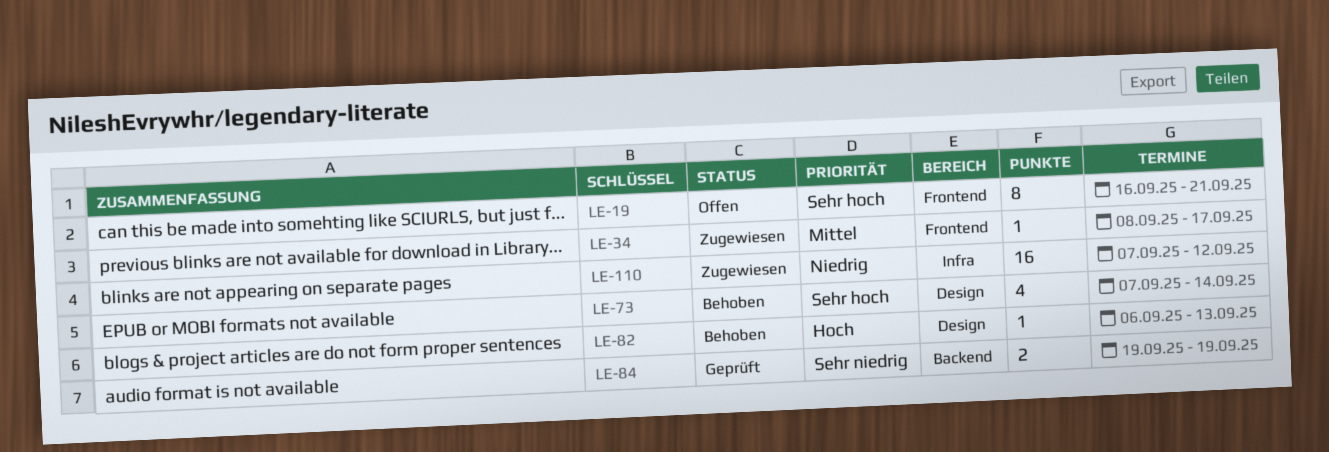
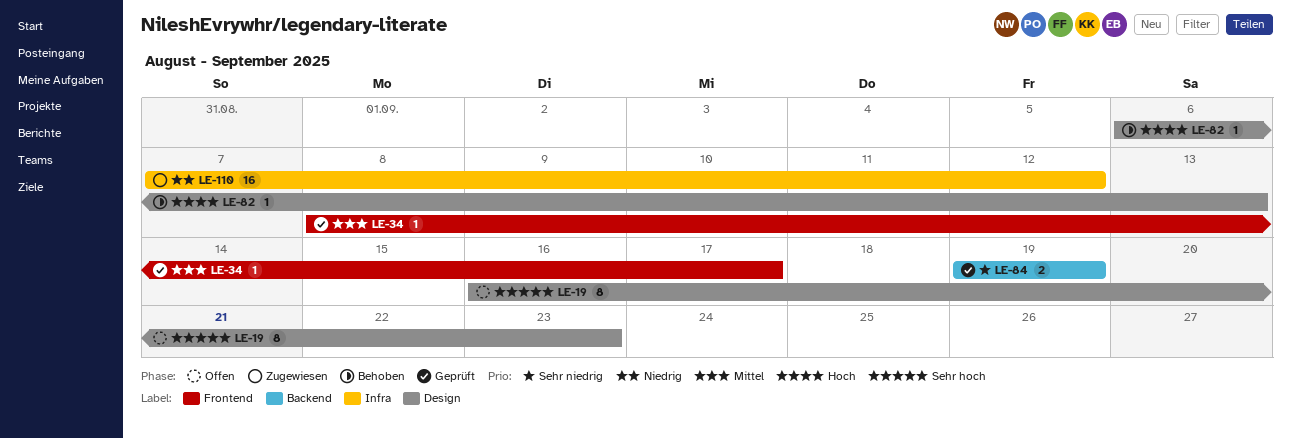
LE-19, label: Frontend -> Design
LE-19, due: Sep 21 -> Sep 23
LE-34, status: Zugewiesen -> Geprüft
LE-73: present -> none

